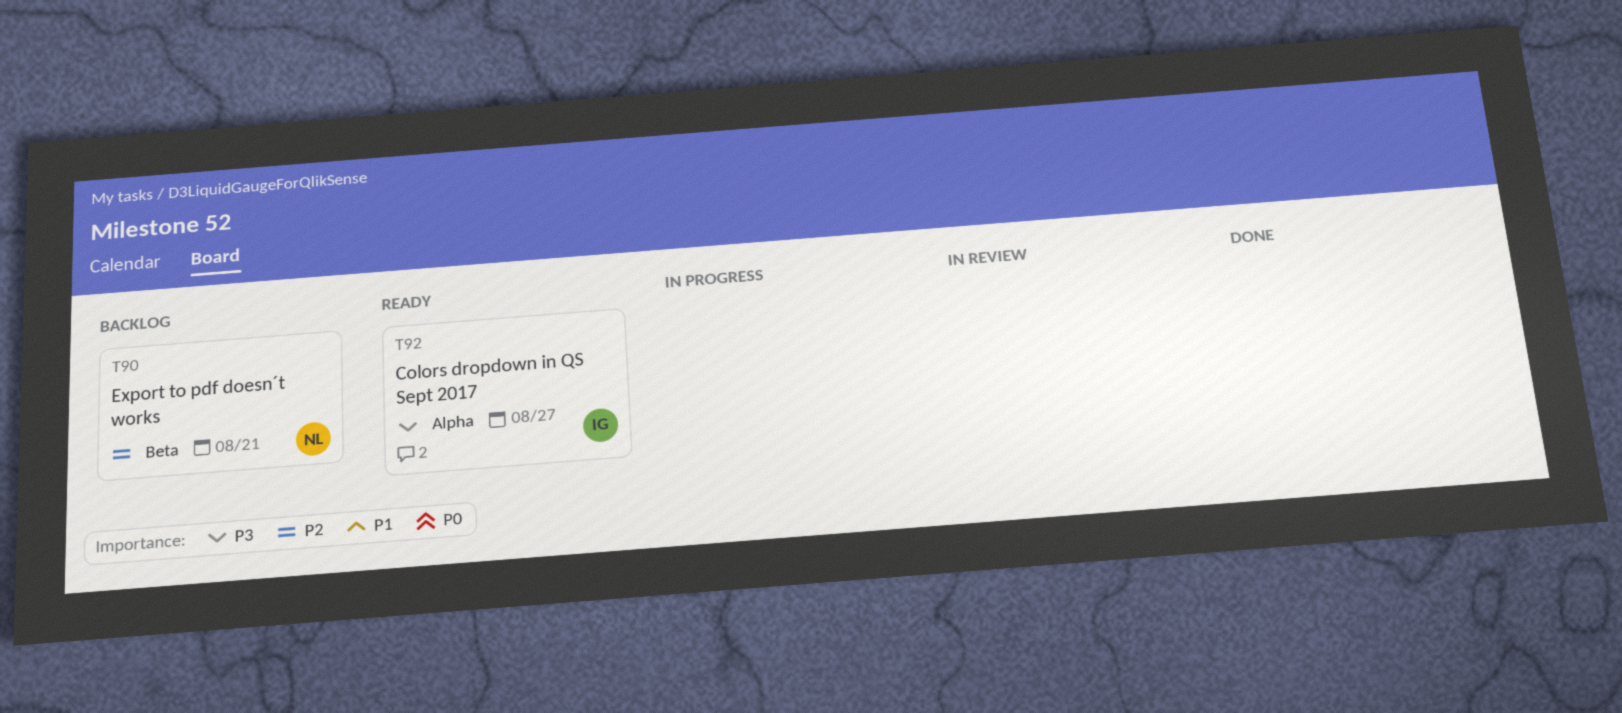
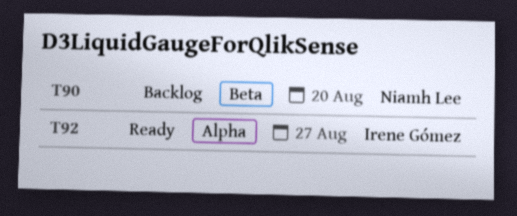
T90, due: Aug 21 -> Aug 20

